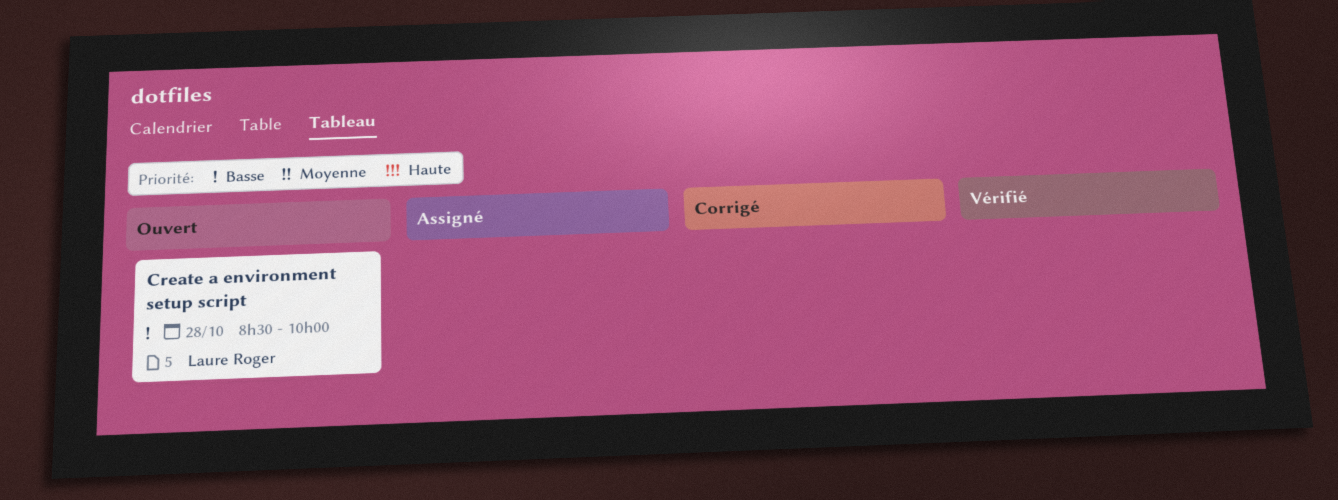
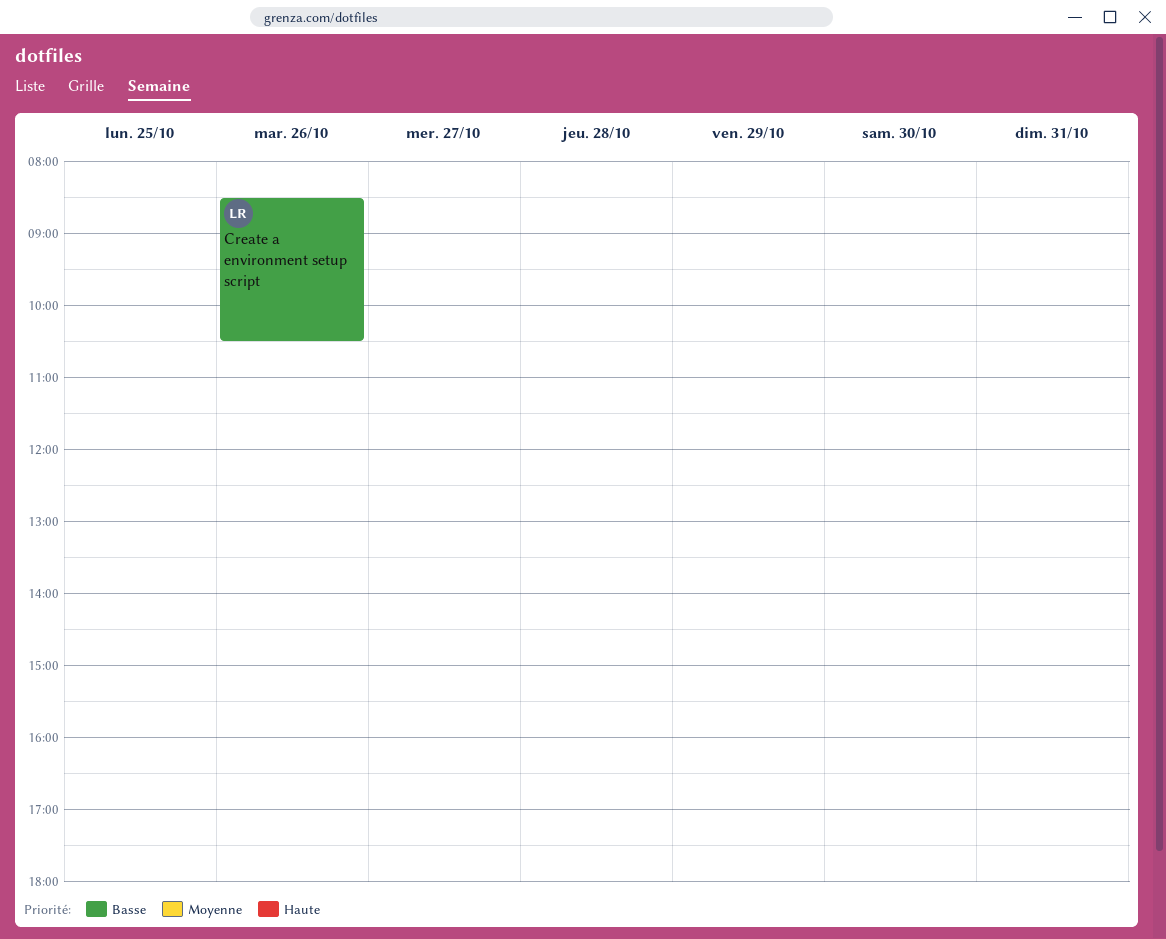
Create a environment setup script, day: Oct 28 -> Oct 26
Create a environment setup script, ends: 10:00 -> 10:30

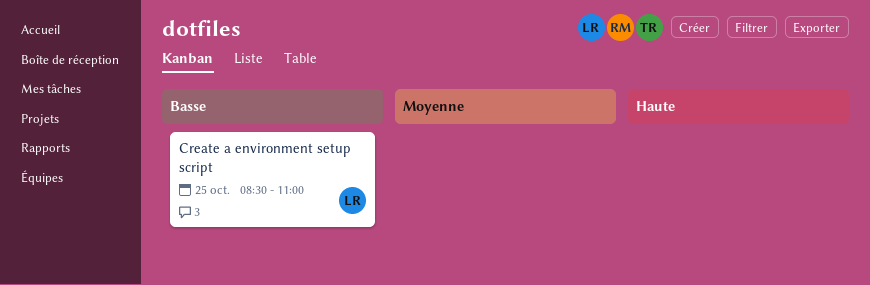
Create a environment setup script, day: Oct 26 -> Oct 25
Create a environment setup script, ends: 10:30 -> 11:00

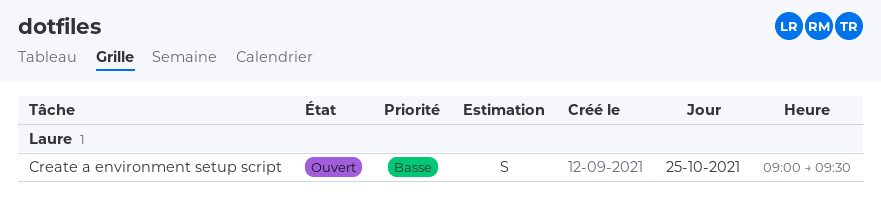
Create a environment setup script, begins: 08:30 -> 09:00
Create a environment setup script, ends: 11:00 -> 09:30

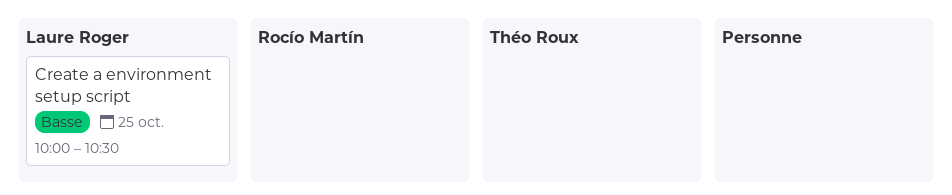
Create a environment setup script, begins: 09:00 -> 10:00
Create a environment setup script, ends: 09:30 -> 10:30

